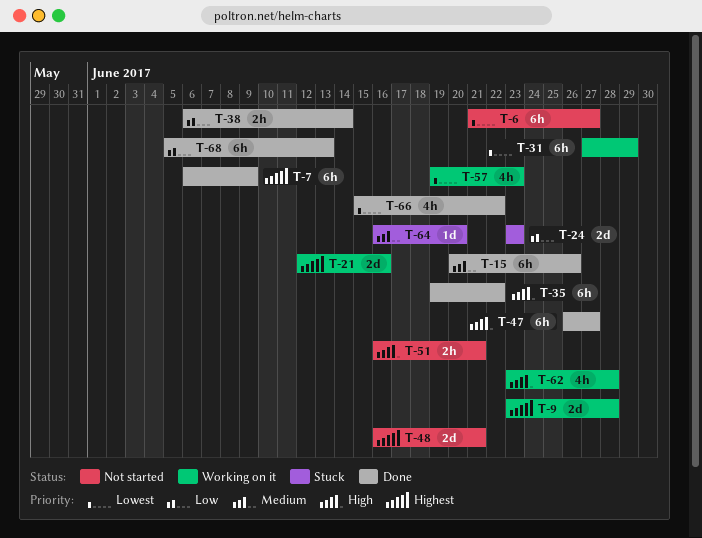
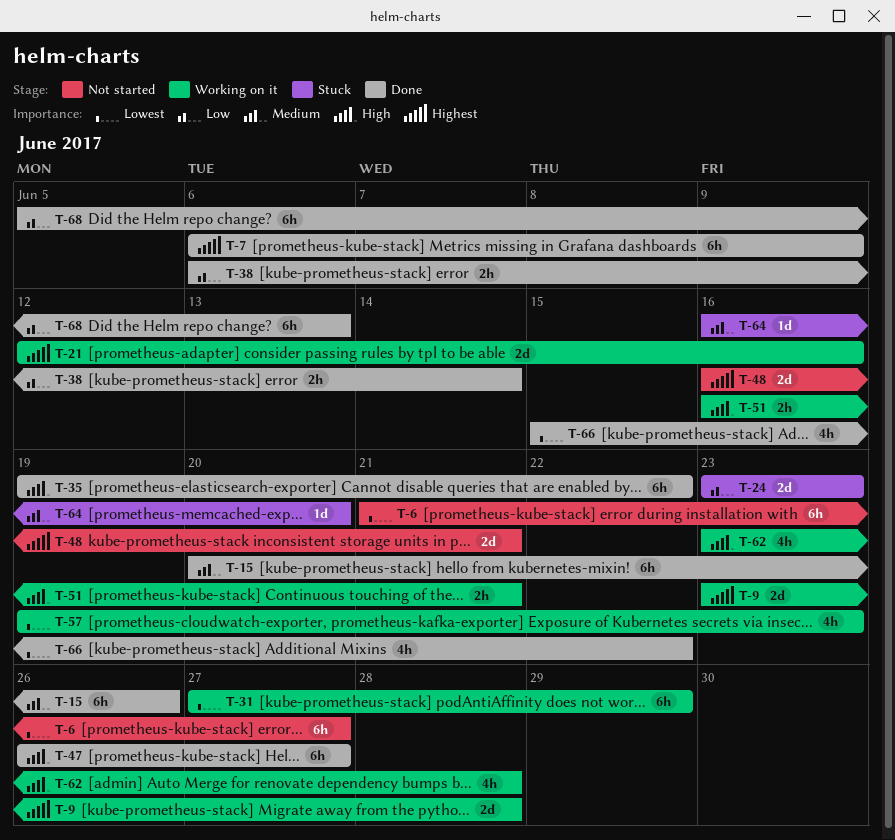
T-51, status: Not started -> Working on it

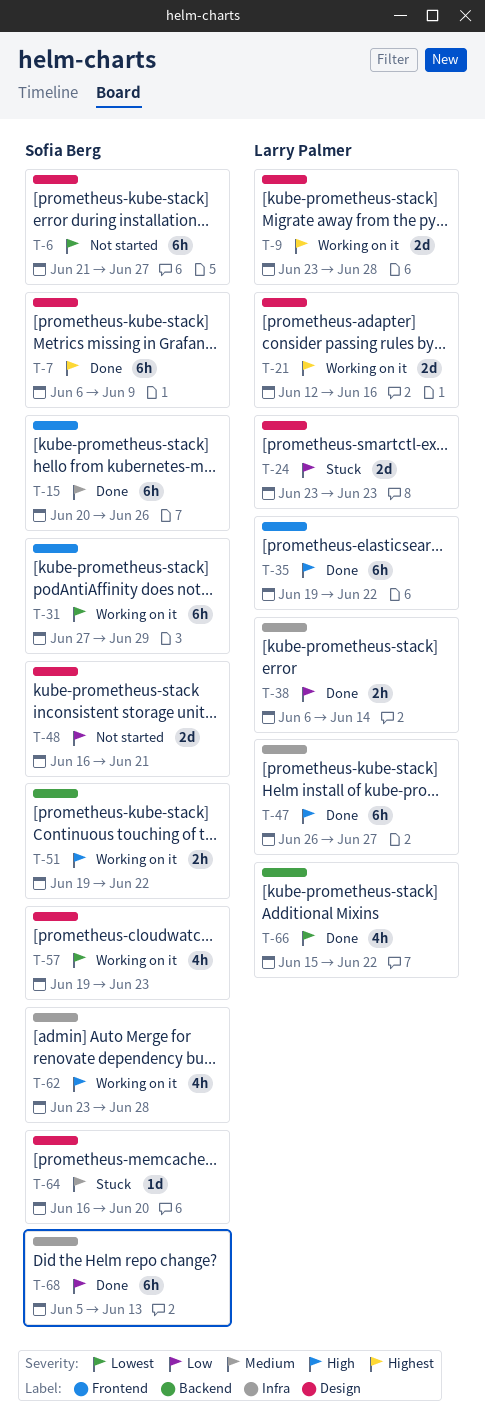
T-48, priority: Highest -> Low
T-51, start: Jun 16 -> Jun 19
T-51, due: Jun 21 -> Jun 22

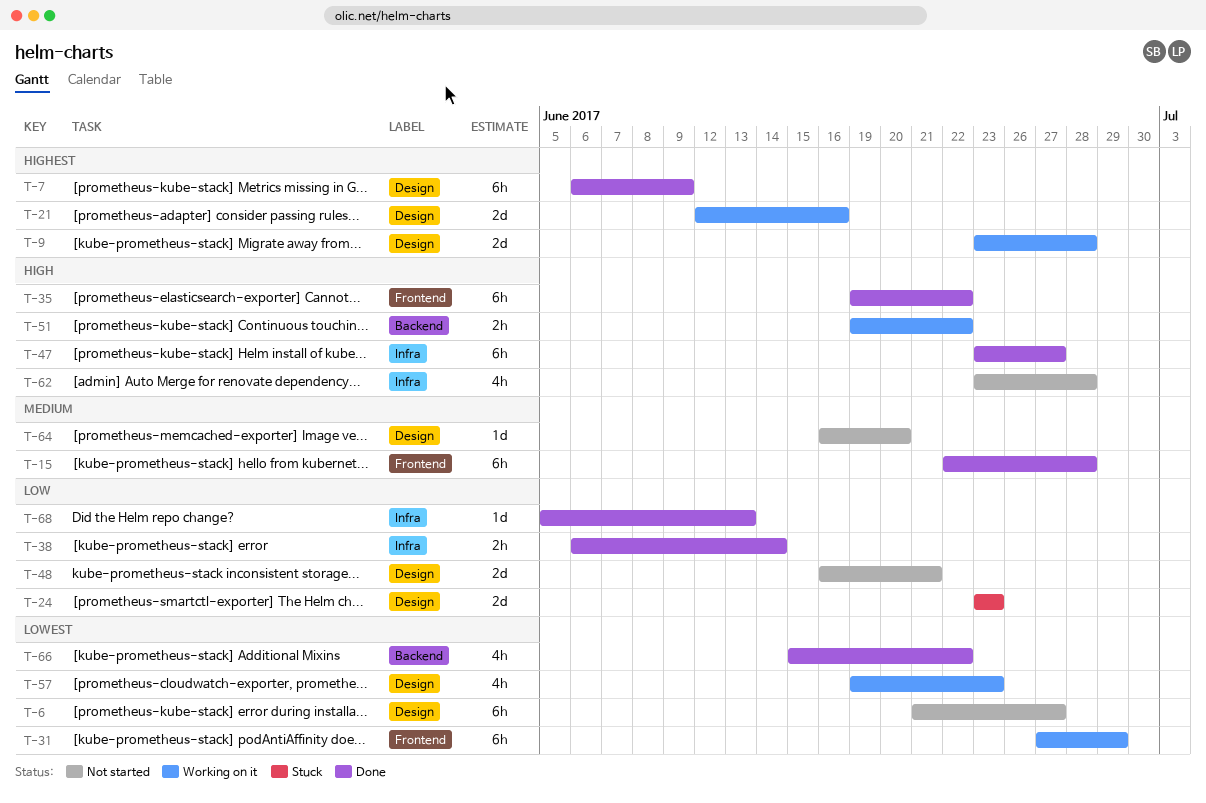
T-15, start: Jun 20 -> Jun 22
T-15, due: Jun 26 -> Jun 28
T-47, start: Jun 26 -> Jun 23
T-62, status: Working on it -> Not started
T-64, status: Stuck -> Not started
T-68, estimate: 6h -> 1d

